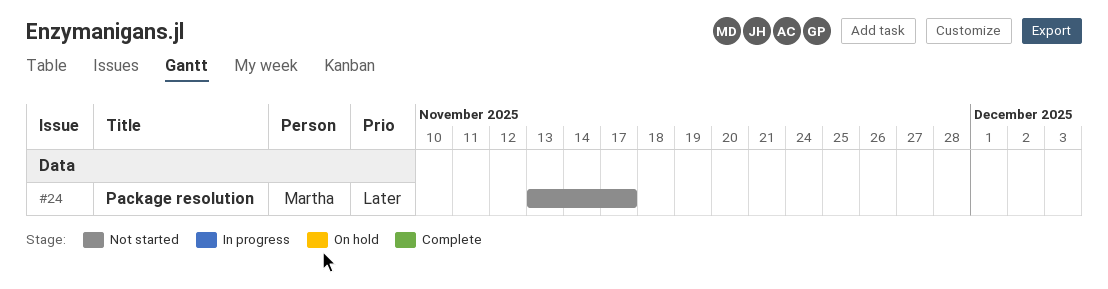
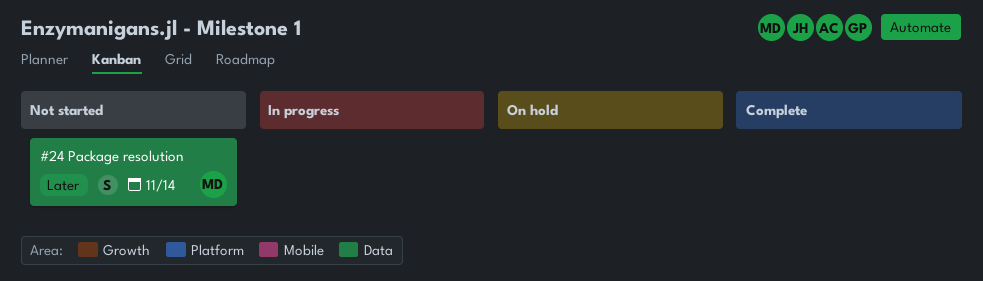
#24, due: Nov 17 -> Nov 14

